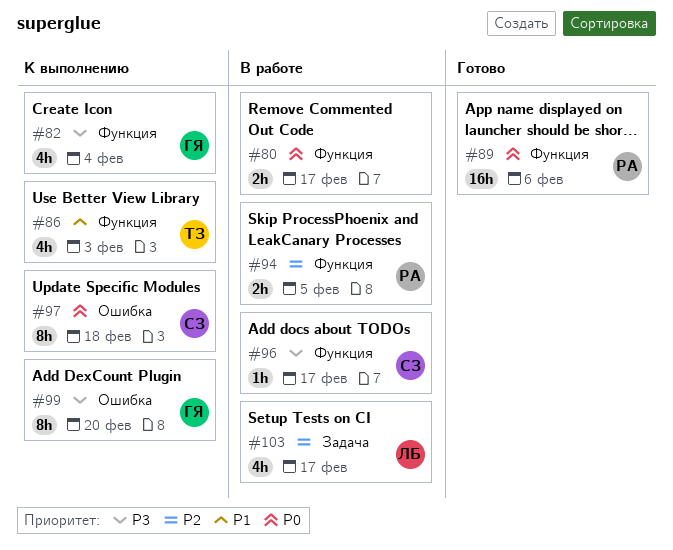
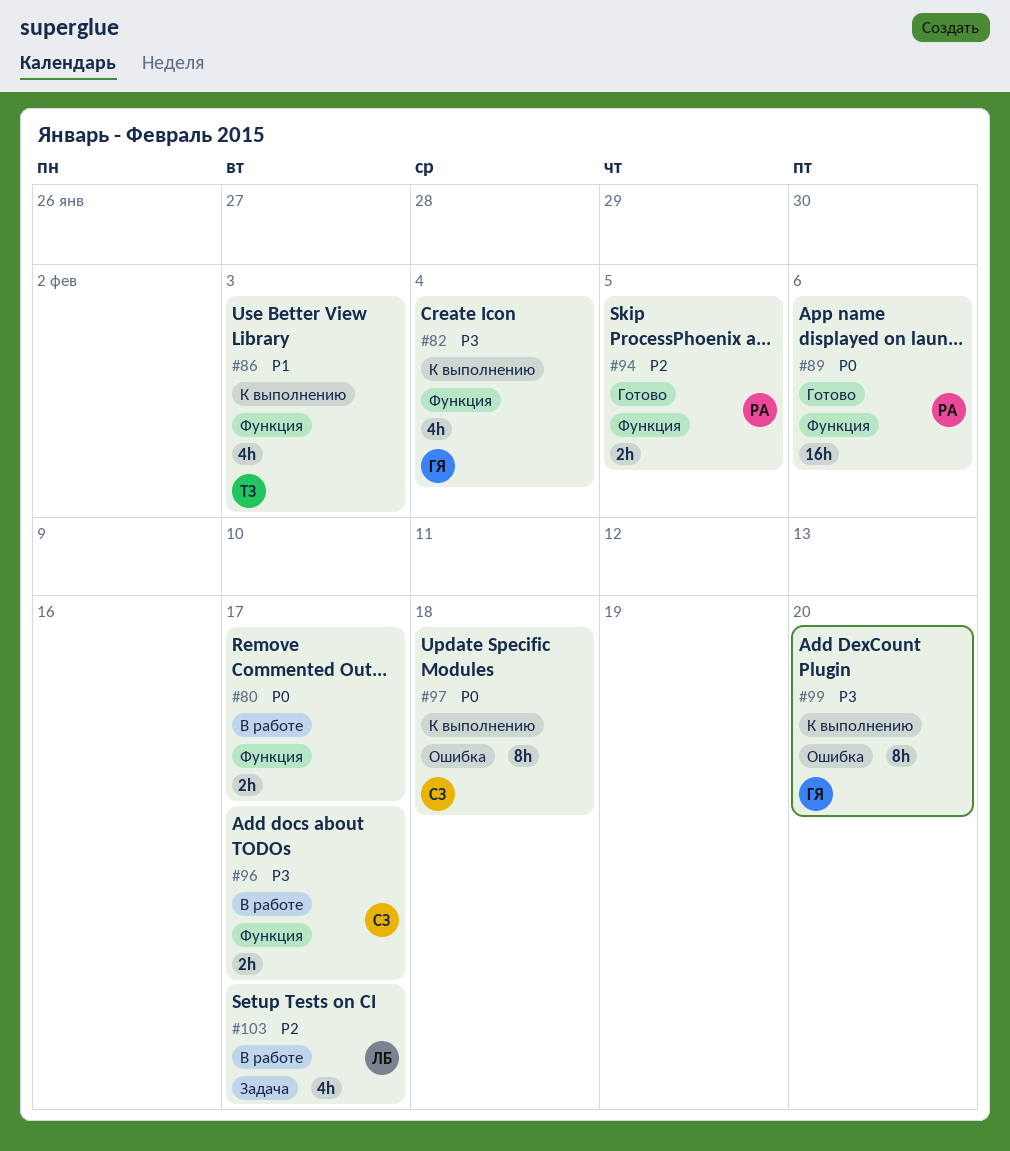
#94, status: В работе -> Готово
#96, estimate: 1h -> 2h

